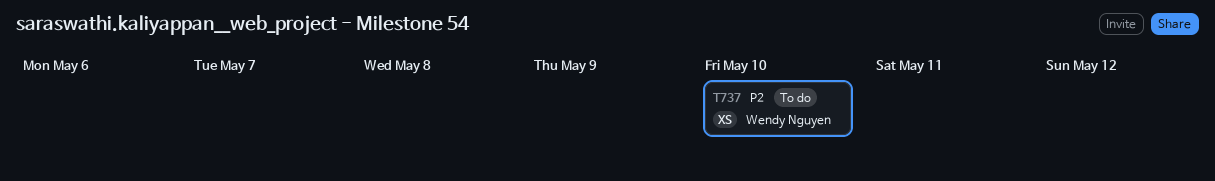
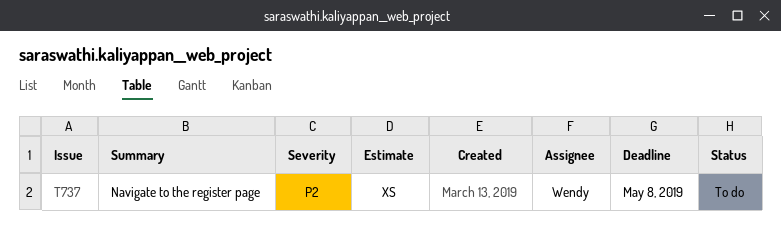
T737, due: May 10 -> May 8

